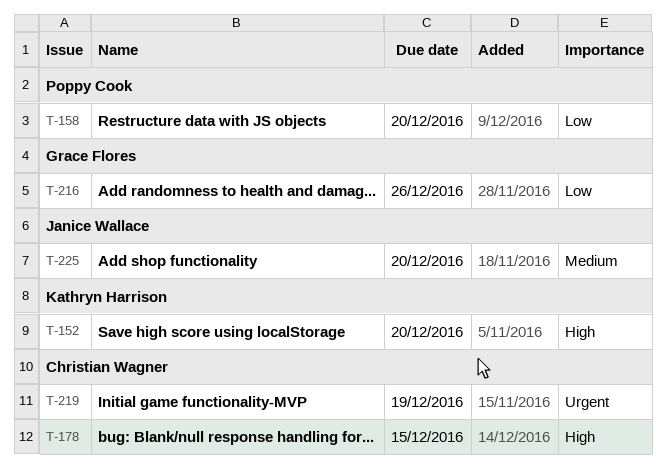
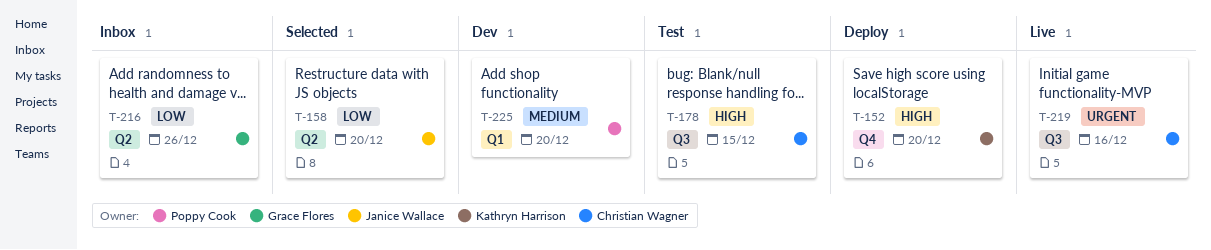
T-158, owner: Poppy Cook -> Janice Wallace
T-219, due: Dec 19 -> Dec 16
T-225, owner: Janice Wallace -> Poppy Cook

